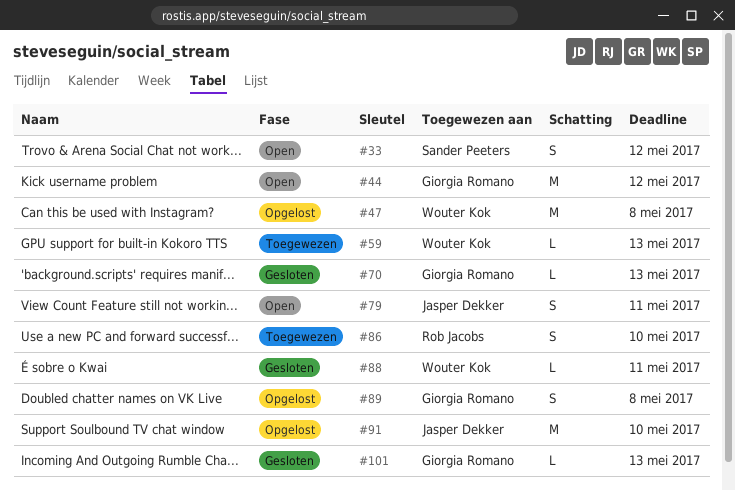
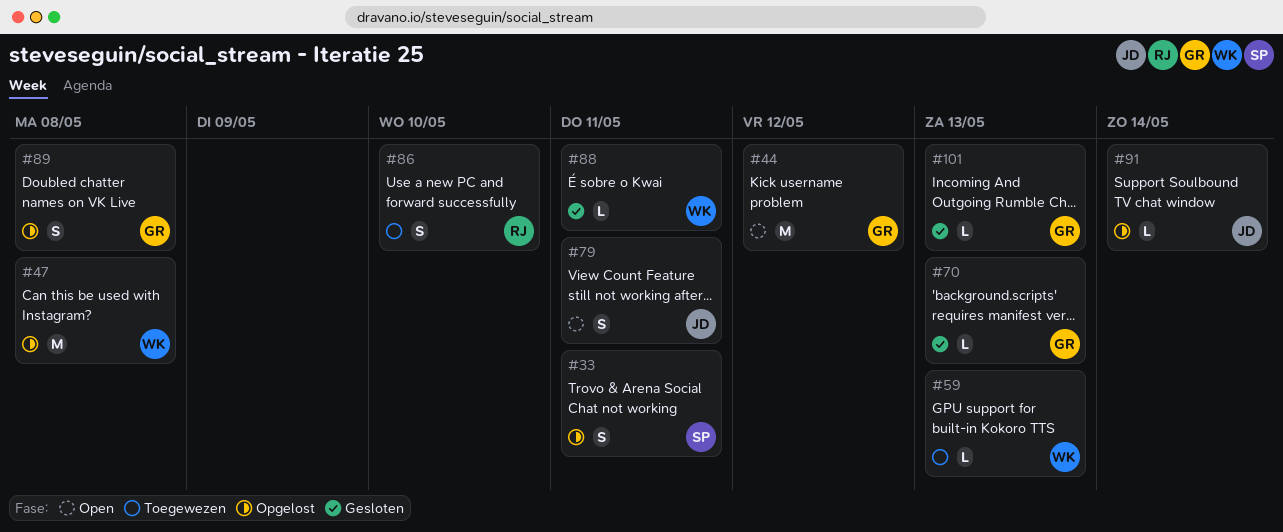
#33, status: Open -> Opgelost
#33, due: May 12 -> May 11
#91, estimate: M -> L
#91, due: May 10 -> May 14

